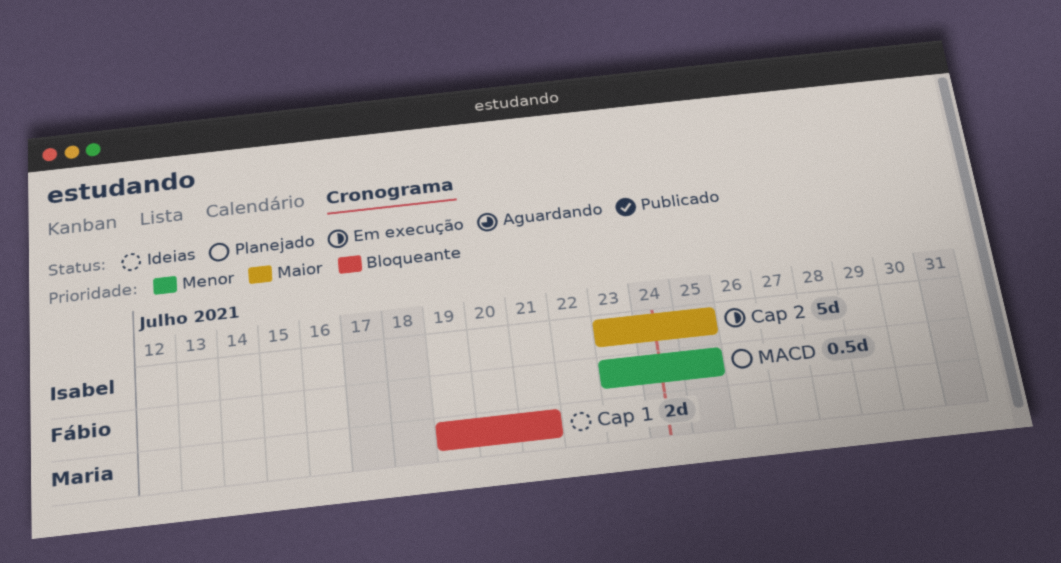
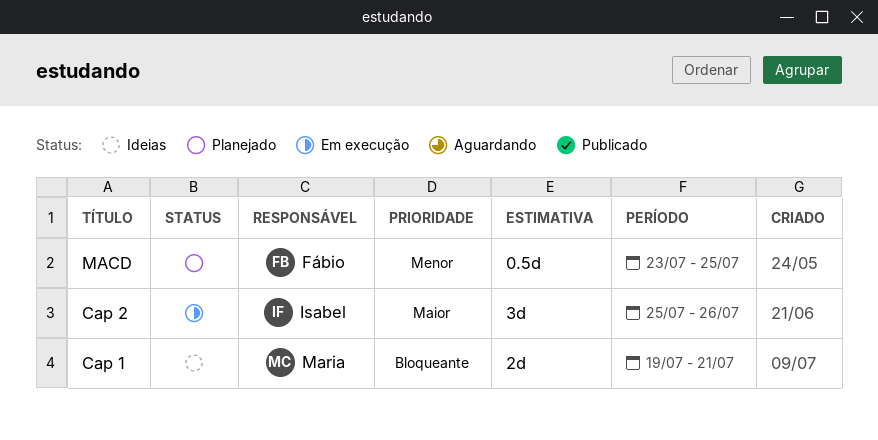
Cap 2, estimate: 5d -> 3d
Cap 2, start: Jul 23 -> Jul 25
Cap 2, due: Jul 25 -> Jul 26

